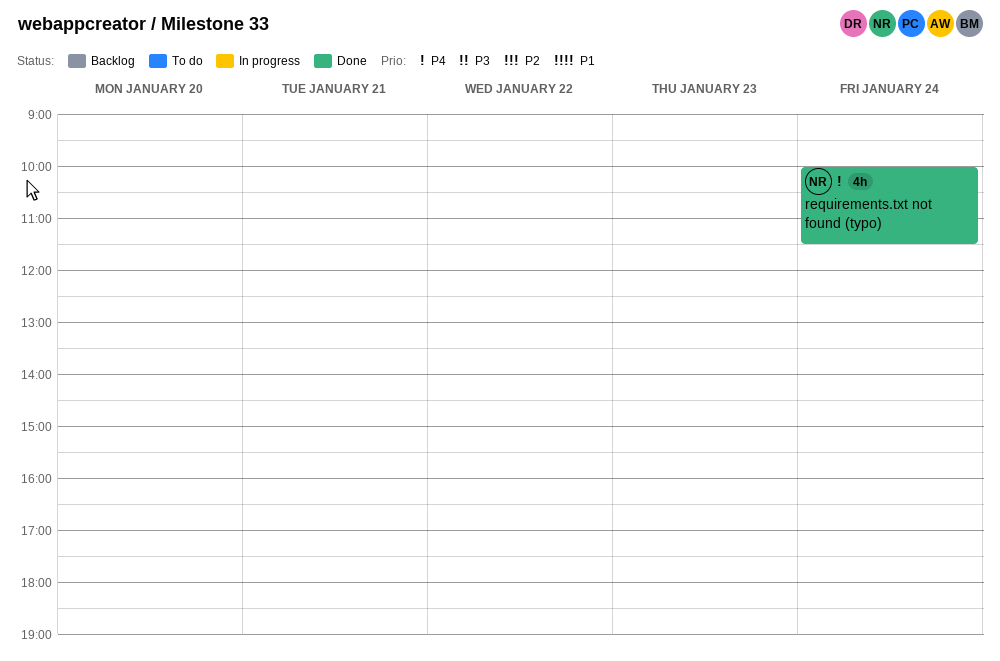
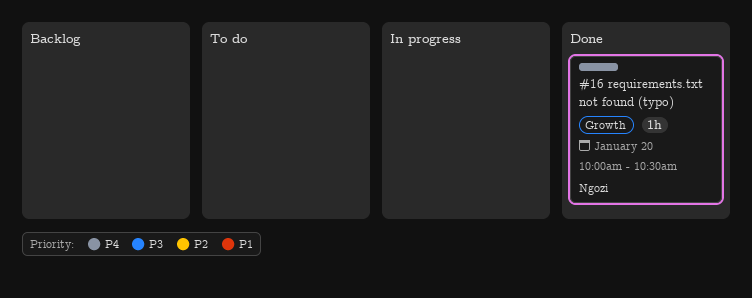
requirements.txt not found (typo), estimate: 4h -> 1h
requirements.txt not found (typo), day: Jan 24 -> Jan 20
requirements.txt not found (typo), ends: 11:30 -> 10:30

